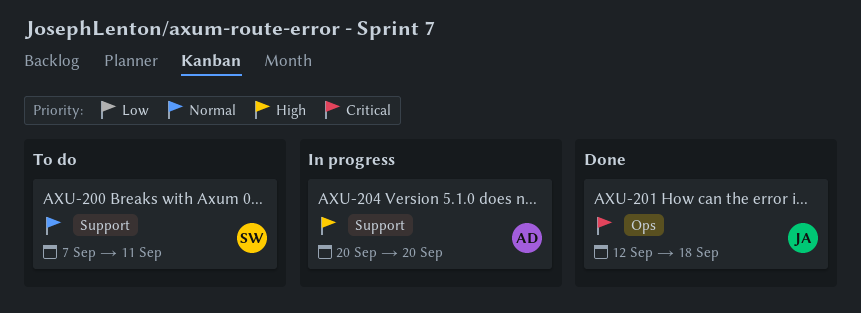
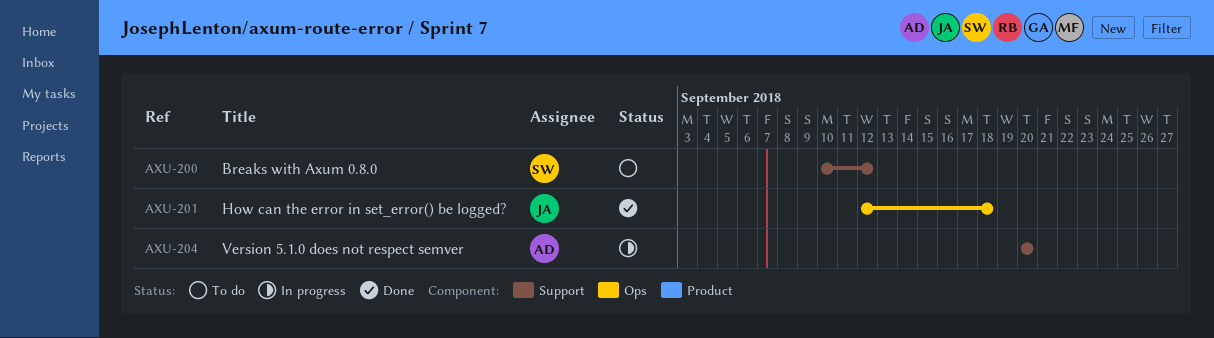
AXU-200, start: Sep 7 -> Sep 10
AXU-200, due: Sep 11 -> Sep 12

